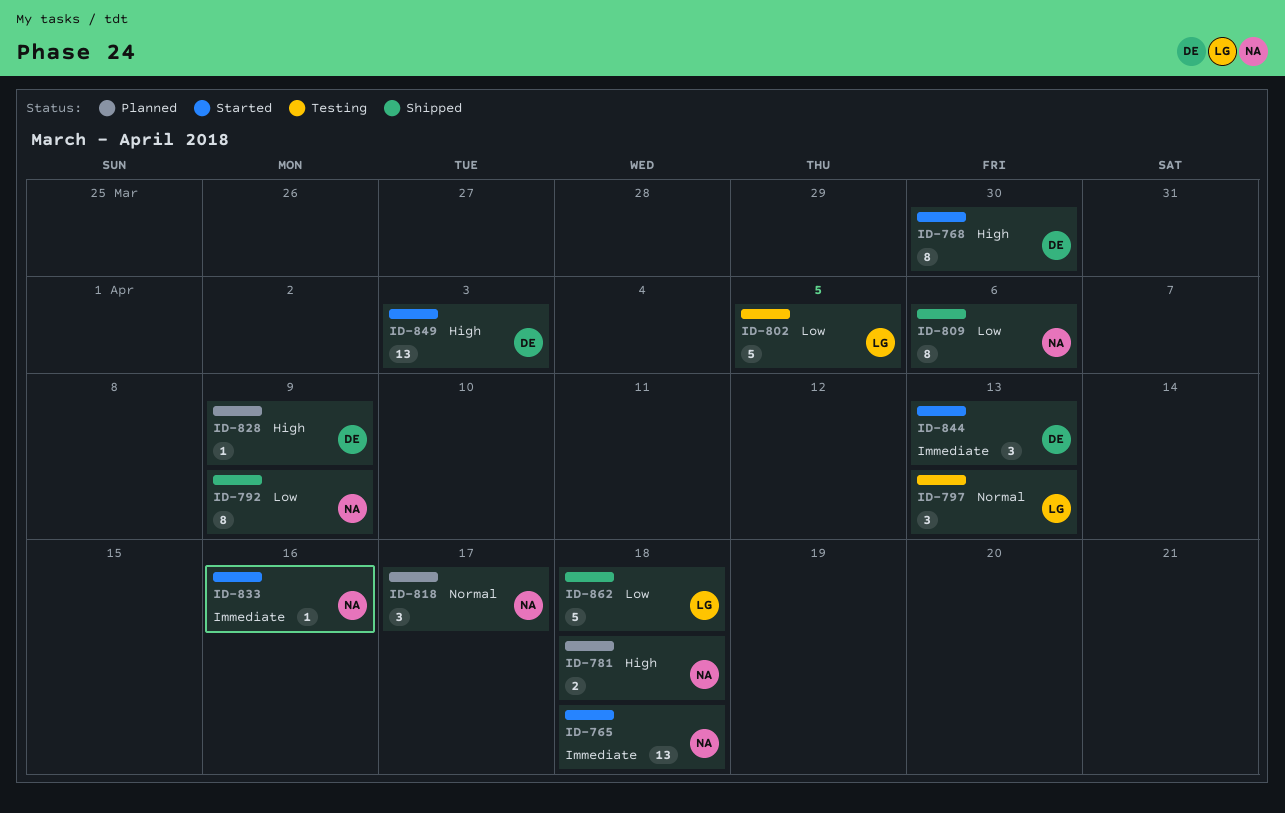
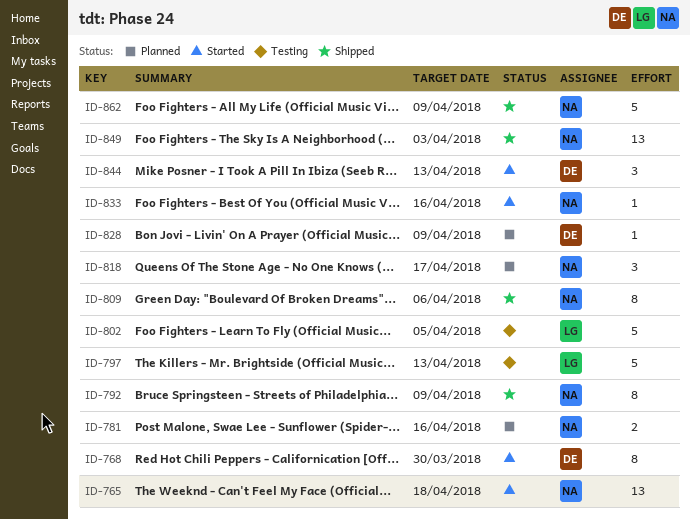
ID-781, due: Apr 18 -> Apr 16
ID-797, estimate: 3 -> 5
ID-849, status: Started -> Shipped
ID-849, owner: DE -> NA
ID-862, owner: LG -> NA
ID-862, due: Apr 18 -> Apr 9

